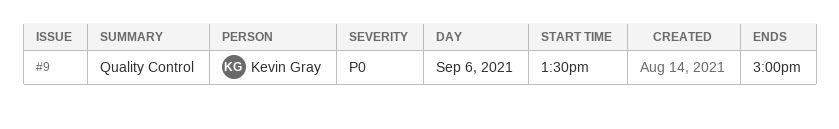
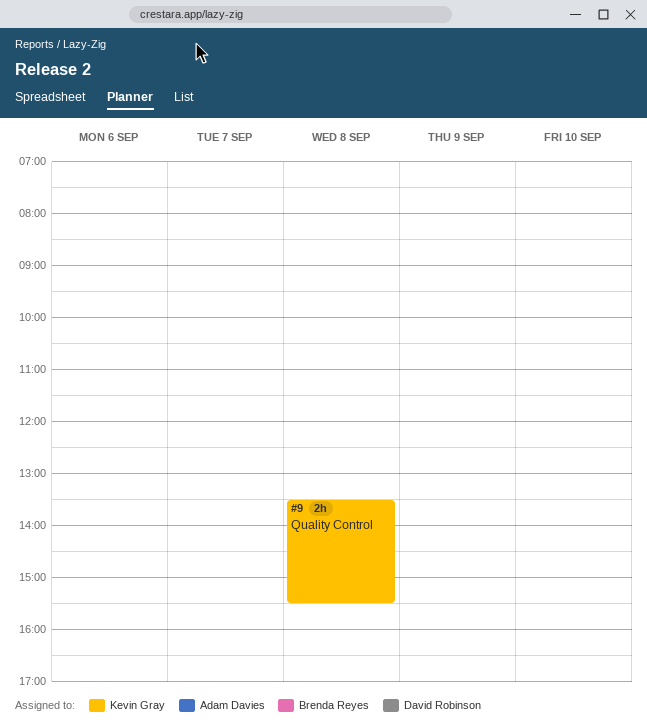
#9, day: Sep 6 -> Sep 8
#9, ends: 15:00 -> 15:30

